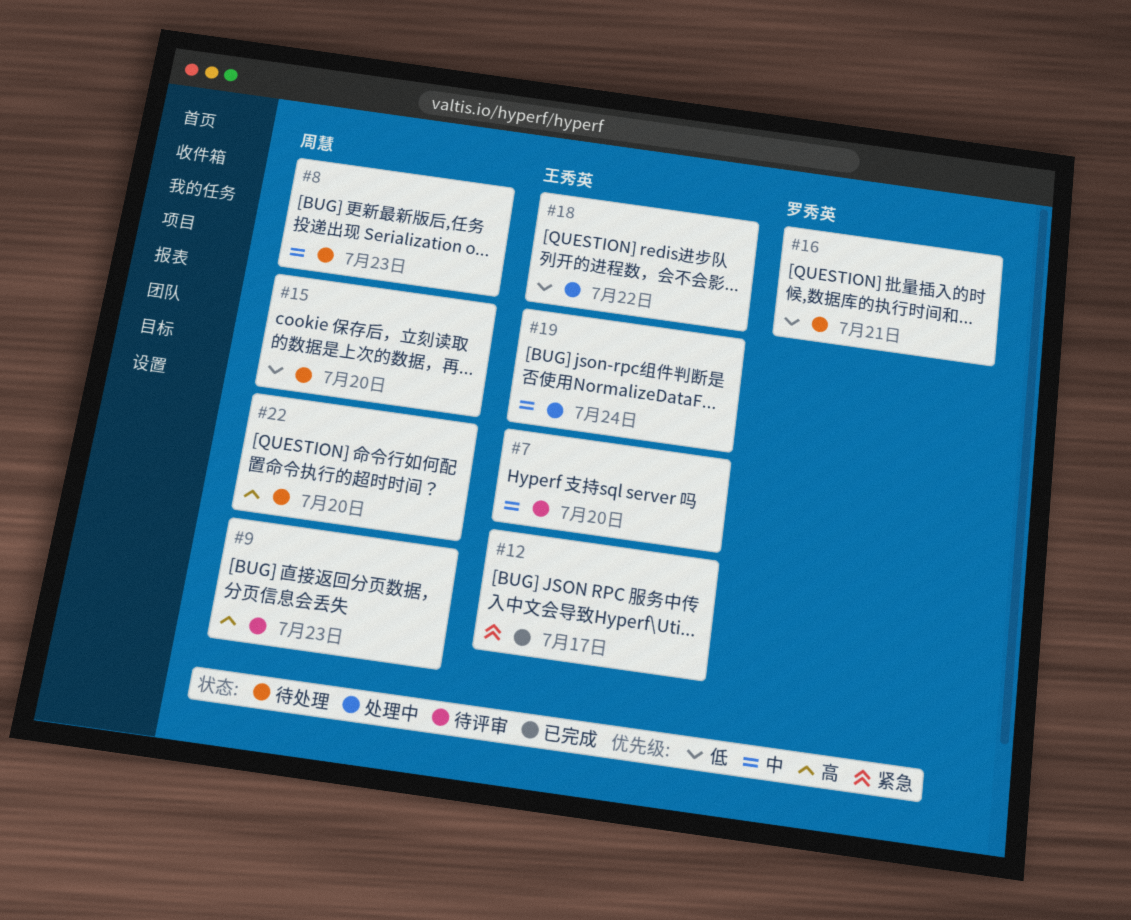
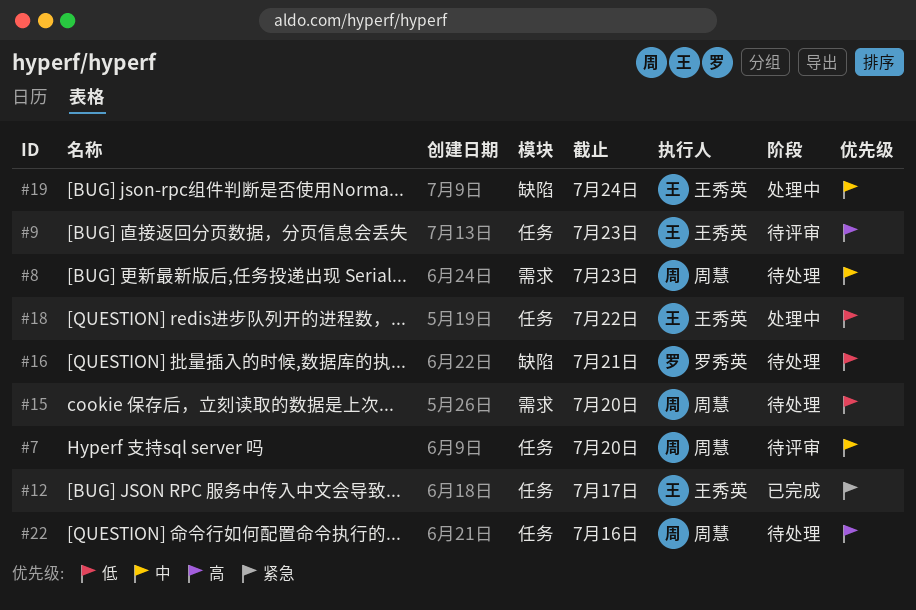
#7, owner: 王秀英 -> 周慧
#9, owner: 周慧 -> 王秀英
#22, due: Jul 20 -> Jul 16

